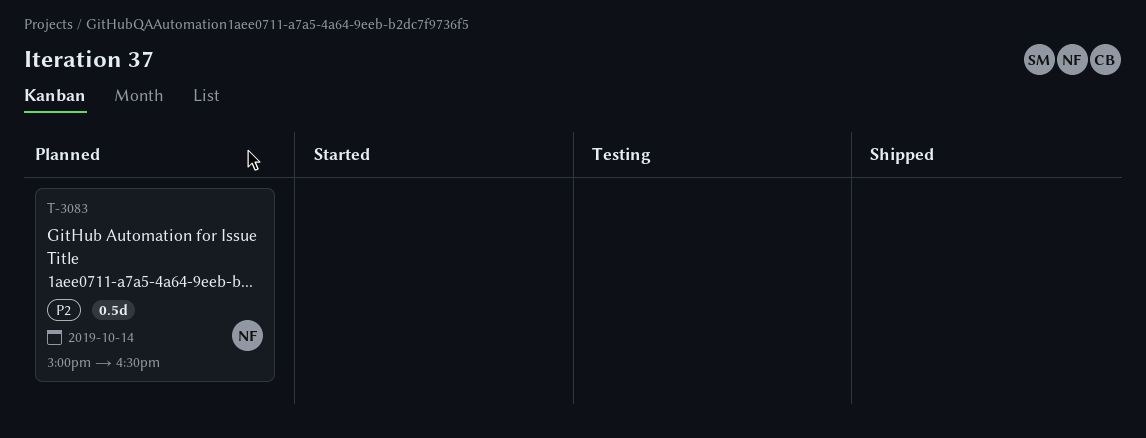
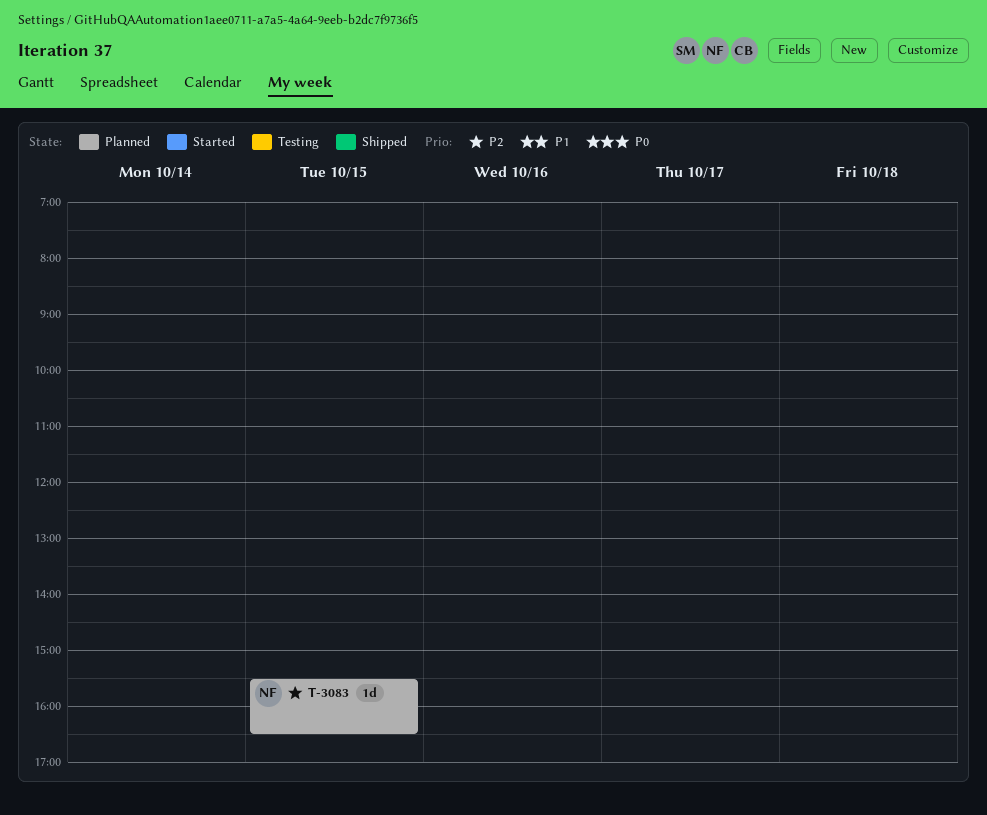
T-3083, estimate: 0.5d -> 1d
T-3083, day: Oct 14 -> Oct 15
T-3083, begins: 15:00 -> 15:30

